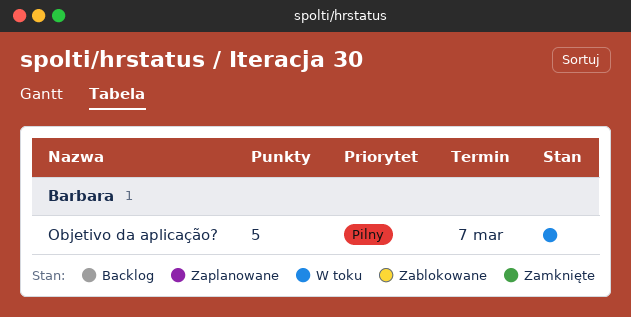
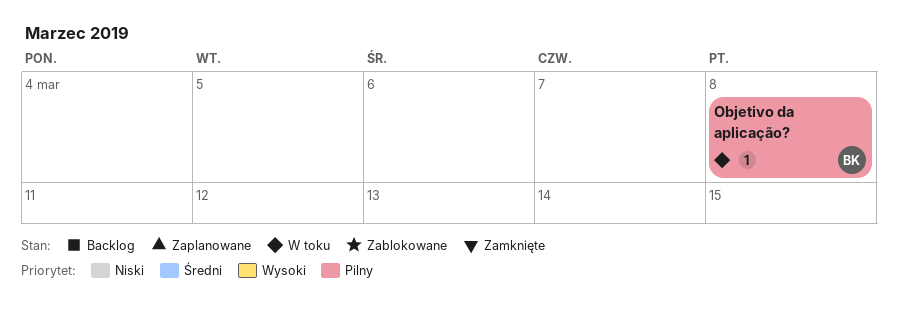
Objetivo da aplicação?, estimate: 5 -> 1
Objetivo da aplicação?, due: Mar 7 -> Mar 8

